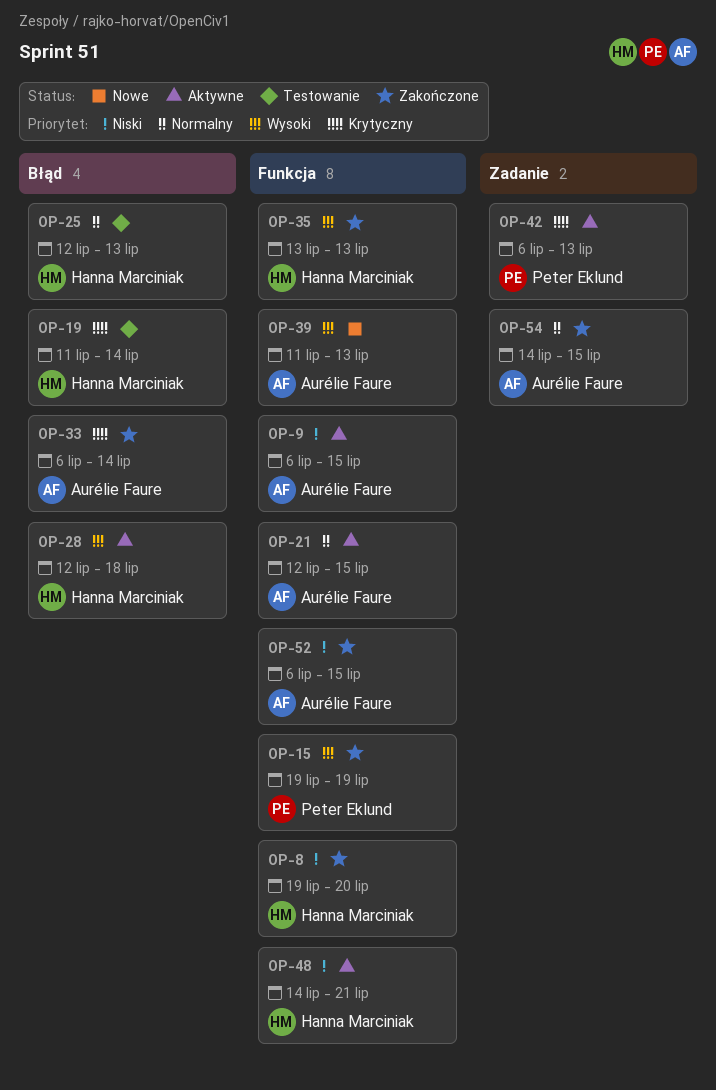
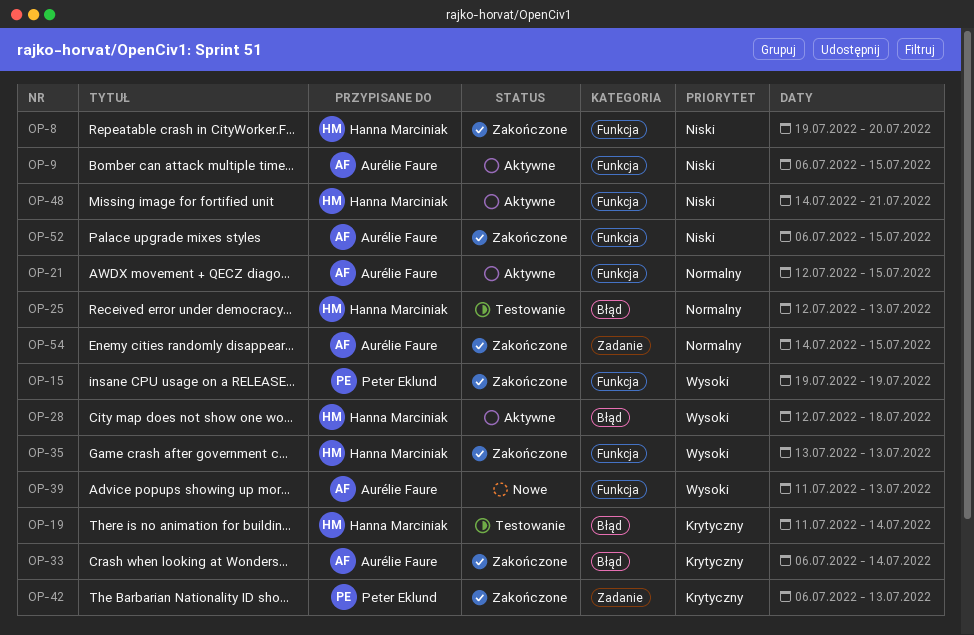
OP-42, status: Aktywne -> Zakończone

